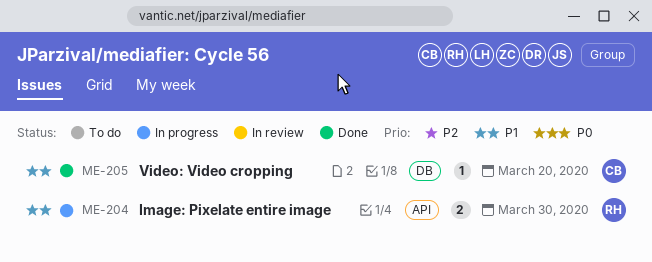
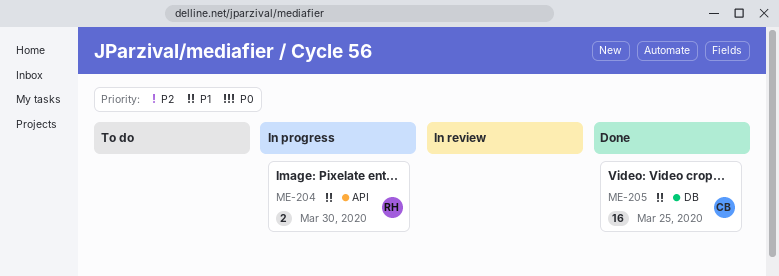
ME-205, estimate: 1 -> 16
ME-205, due: Mar 20 -> Mar 25

